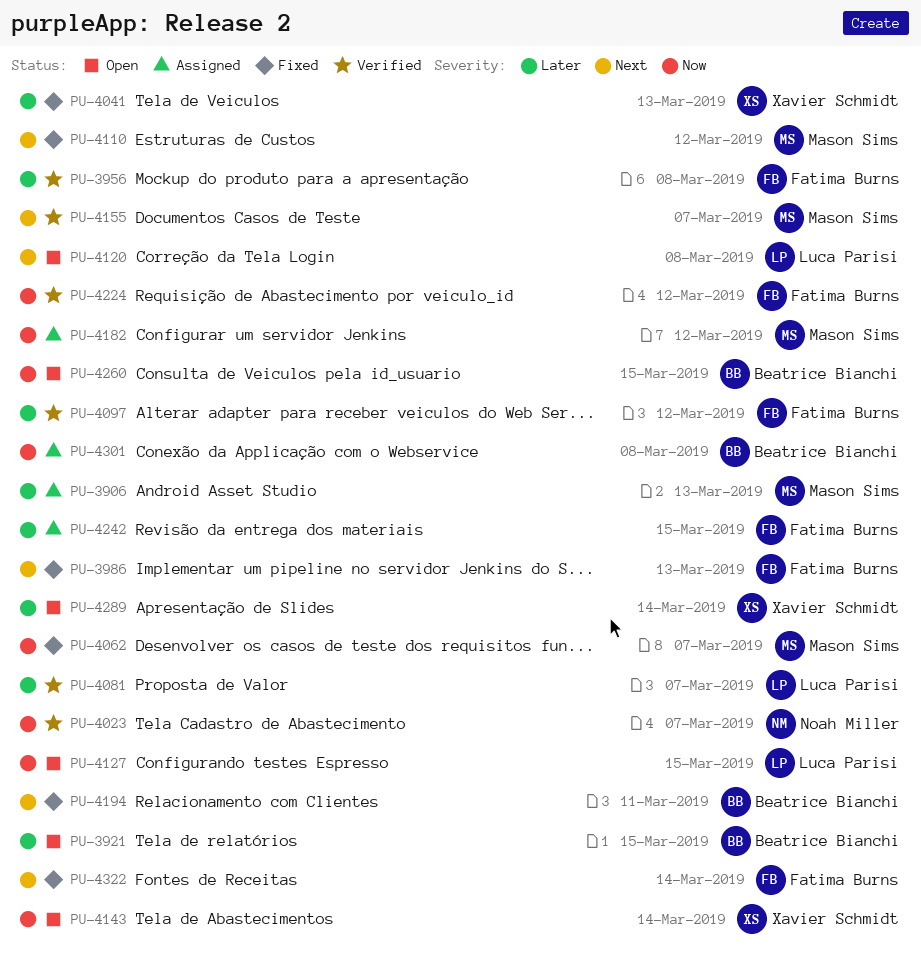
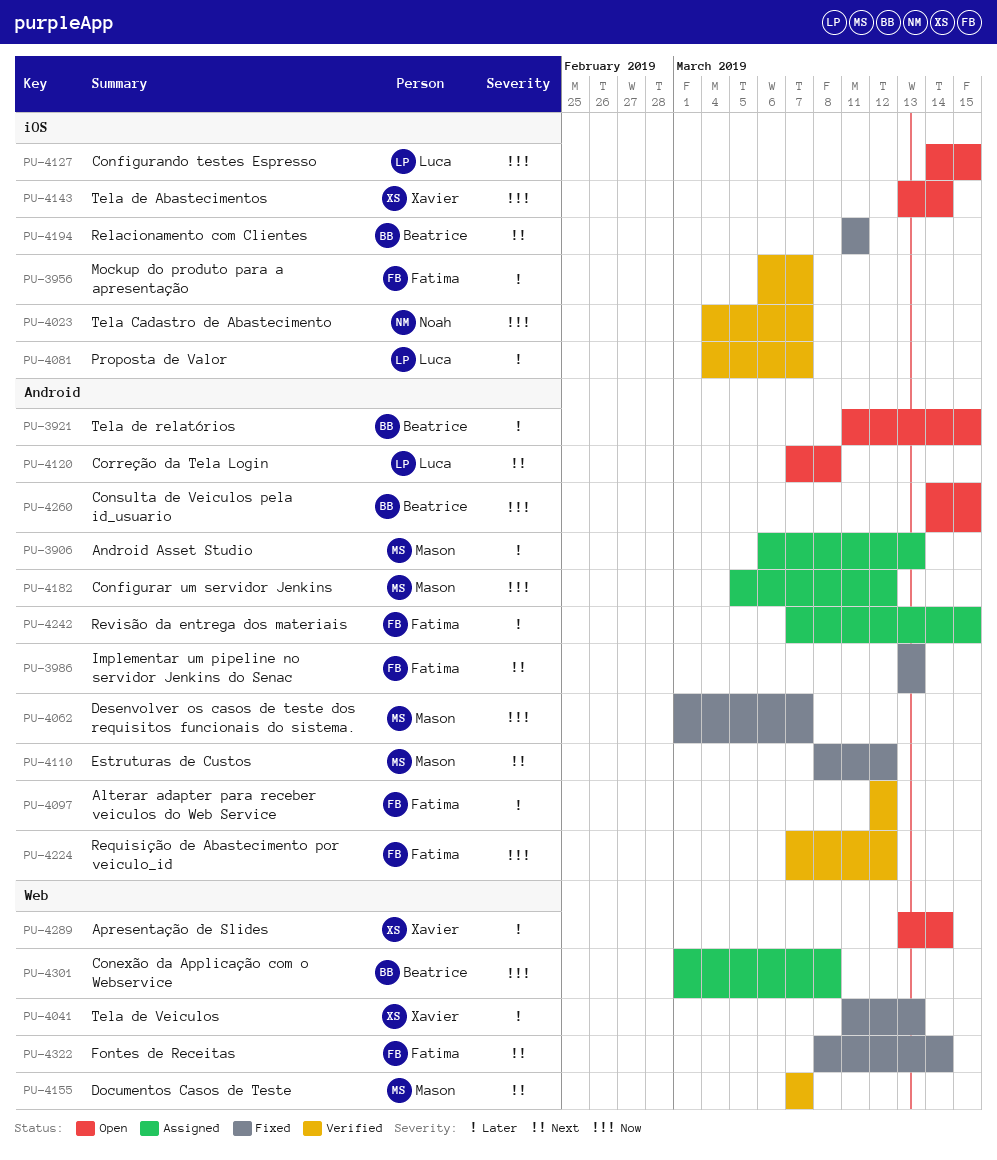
PU-3956, due: Mar 8 -> Mar 7

